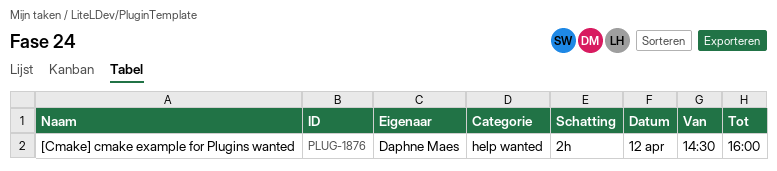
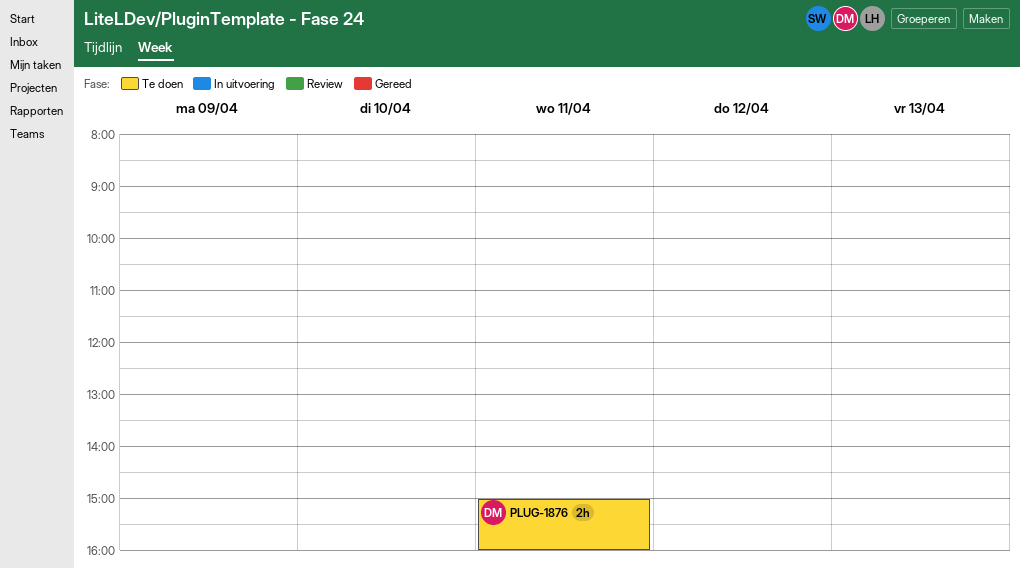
PLUG-1876, day: Apr 12 -> Apr 11
PLUG-1876, begins: 14:30 -> 15:00

